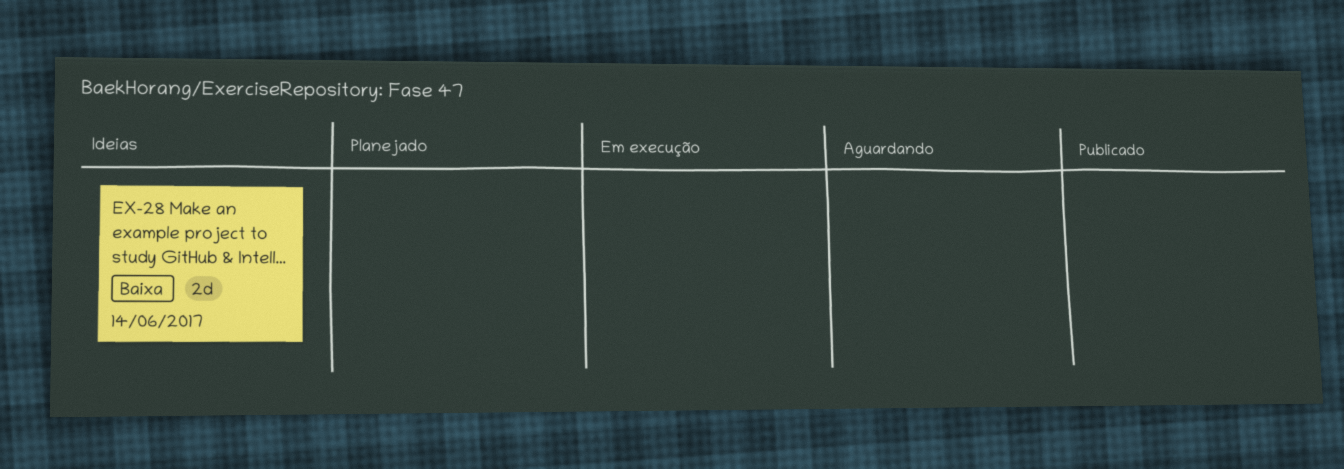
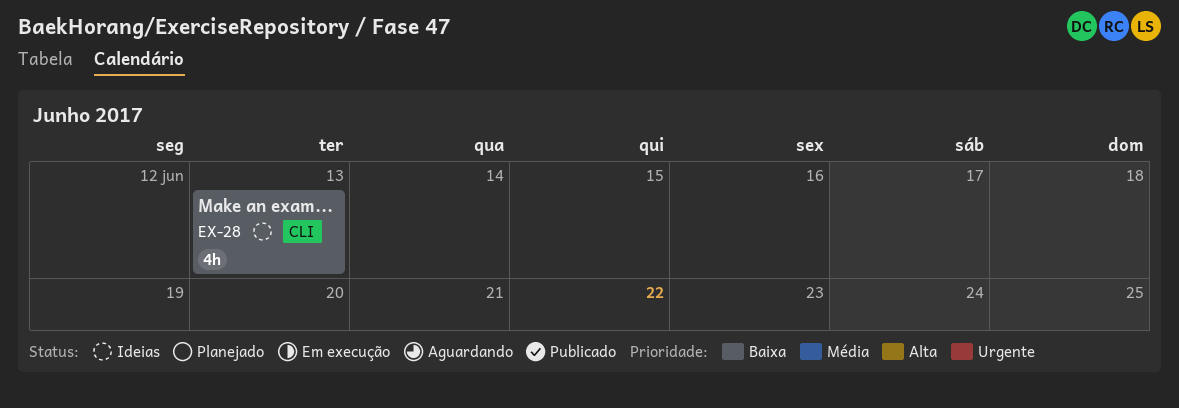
EX-28, estimate: 2d -> 4h
EX-28, due: Jun 14 -> Jun 13

